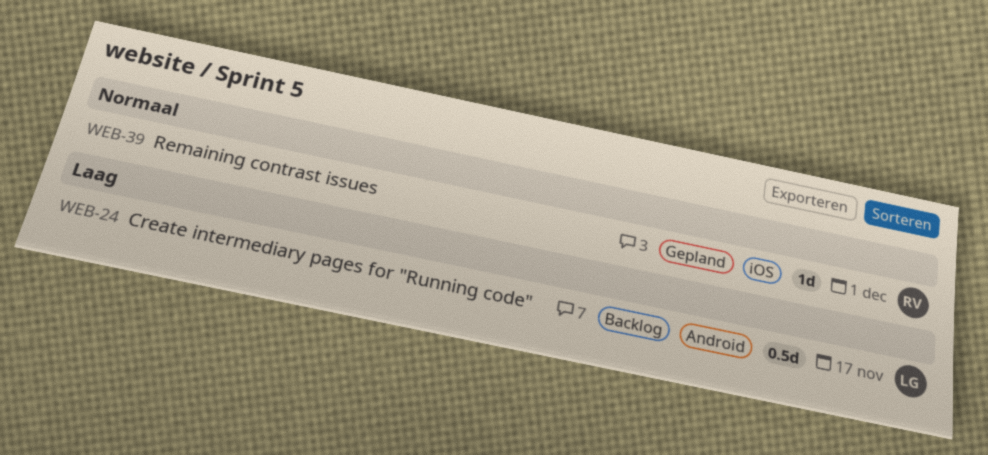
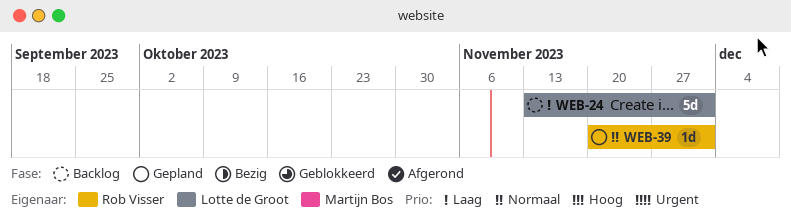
WEB-24, estimate: 0.5d -> 5d
WEB-24, due: Nov 17 -> Dec 1

